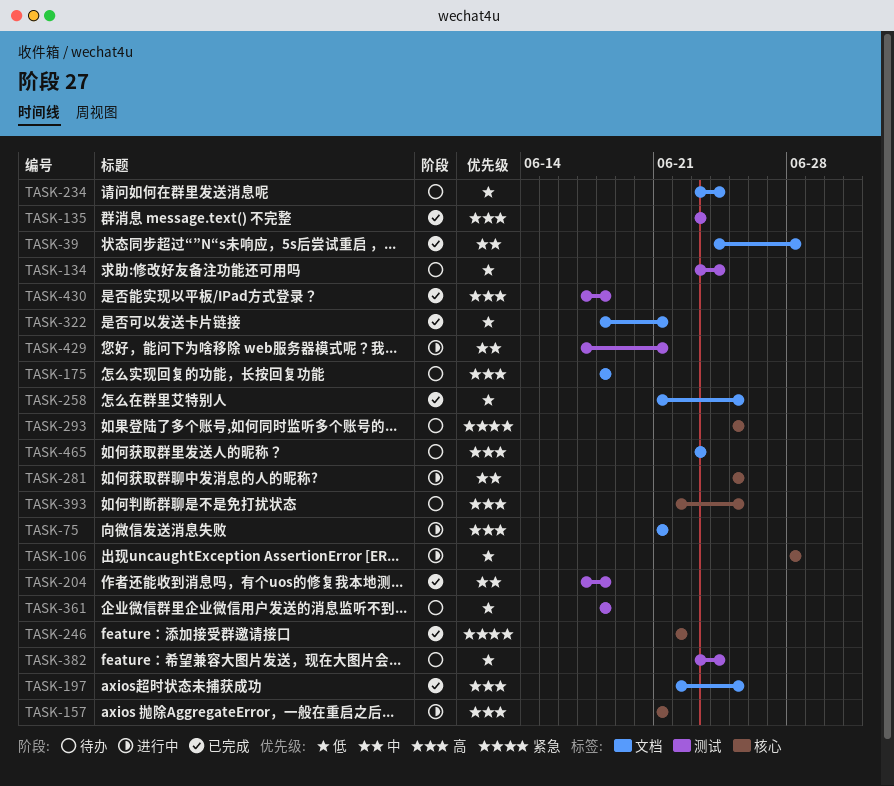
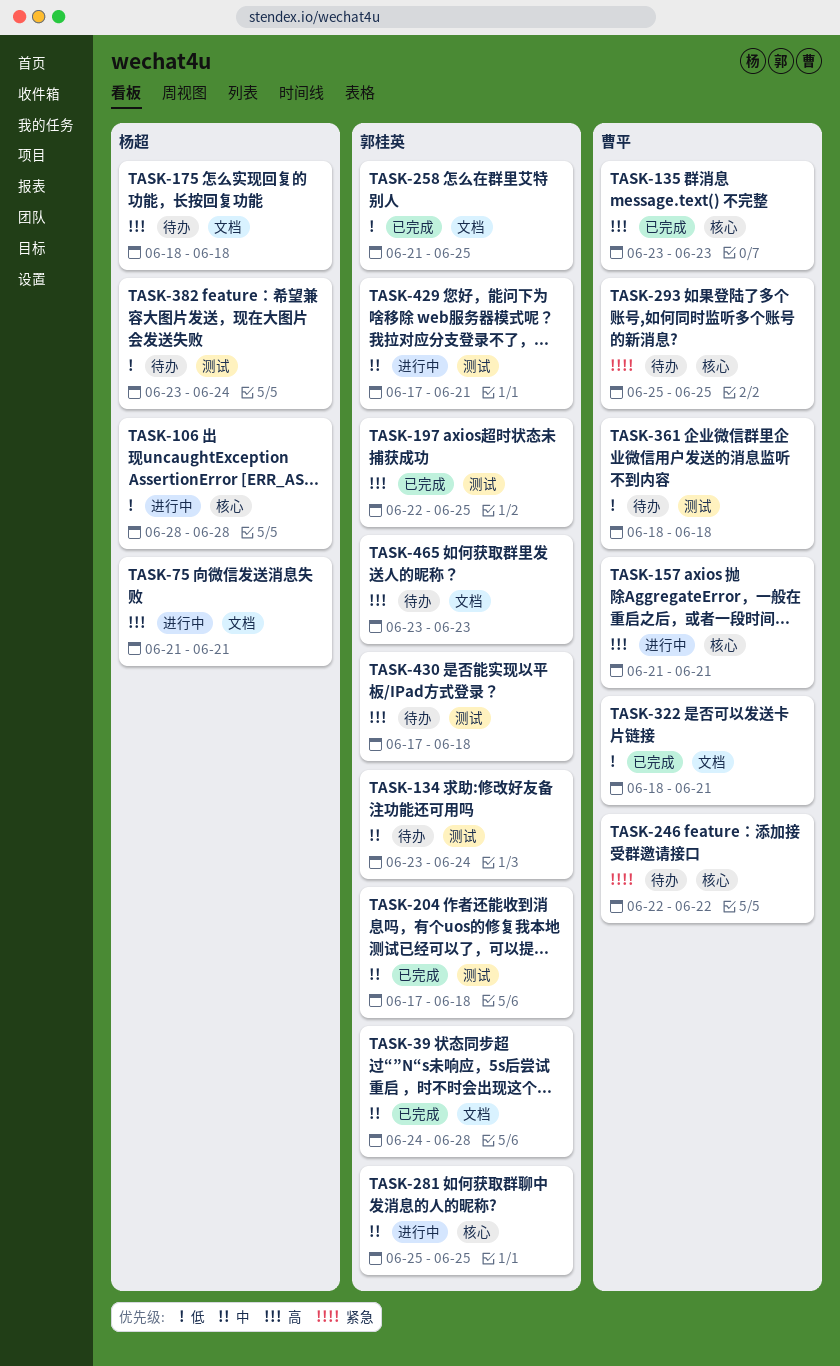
TASK-134, priority: 低 -> 中
TASK-135, label: 测试 -> 核心
TASK-197, label: 文档 -> 测试
TASK-234: present -> none
TASK-246, status: 已完成 -> 待办
TASK-393: present -> none
TASK-430, status: 已完成 -> 待办

